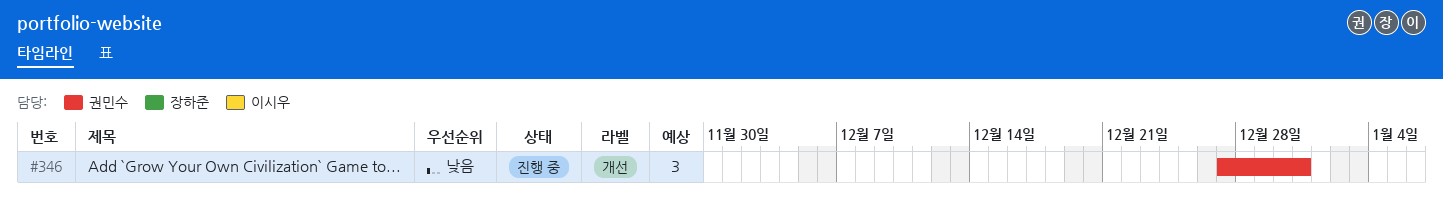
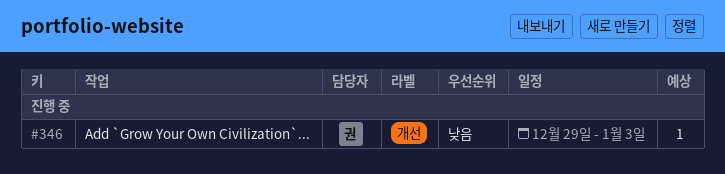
#346, estimate: 3 -> 1
#346, start: Dec 27 -> Dec 29
#346, due: Dec 31 -> Jan 3

